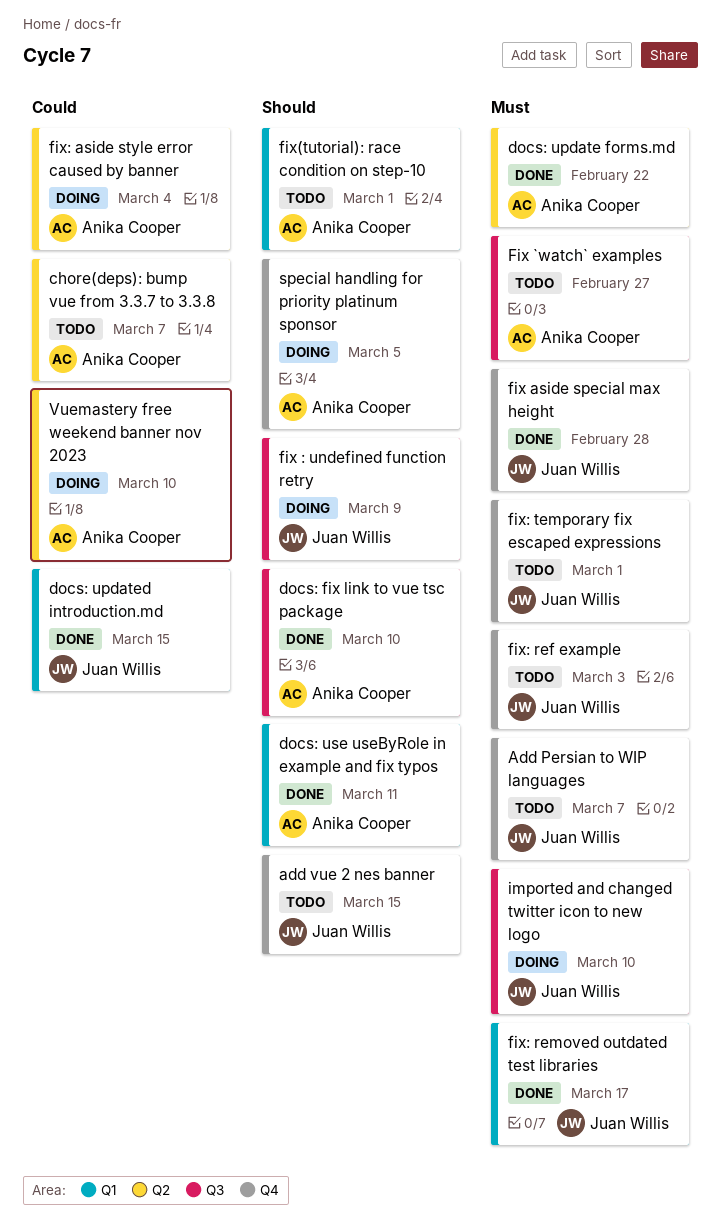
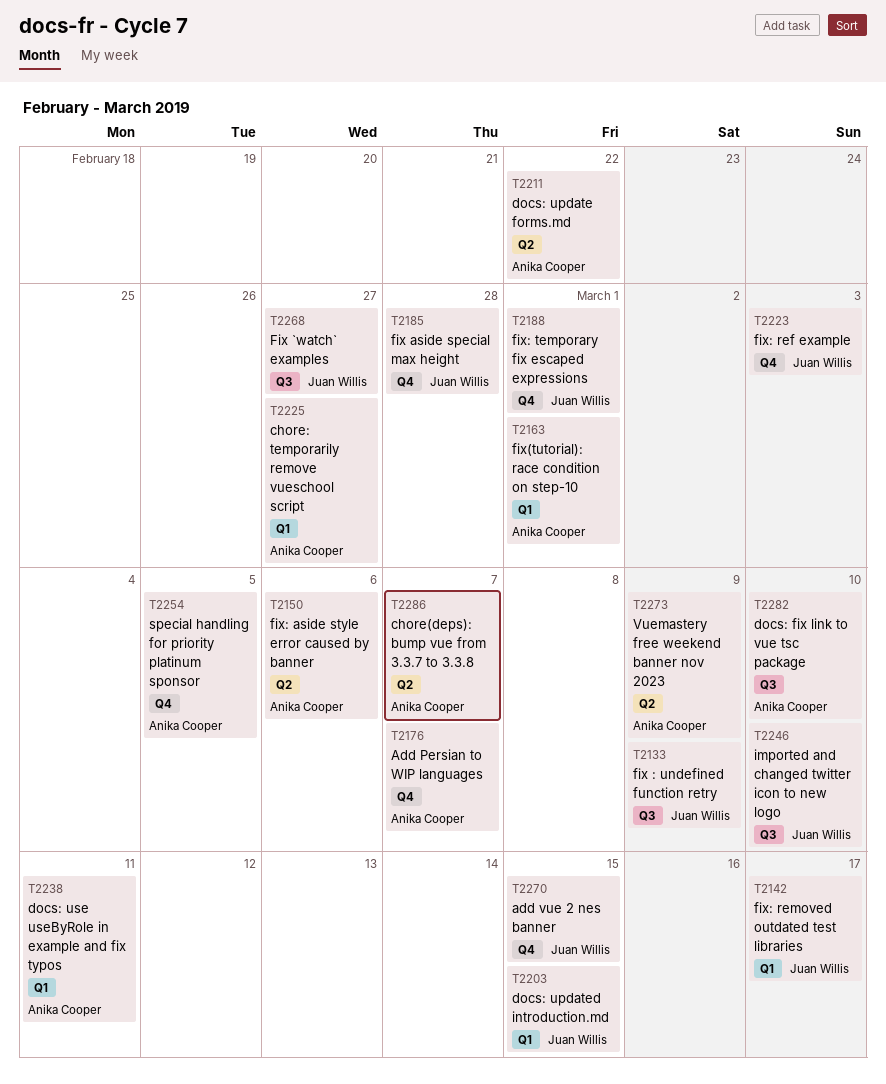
Add Persian to WIP languages, owner: Juan Willis -> Anika Cooper
chore: temporarily remove vueschool script: none -> present
Fix `watch` examples, owner: Anika Cooper -> Juan Willis
fix: aside style error caused by banner, due: Mar 4 -> Mar 6
Vuemastery free weekend banner nov 2023, due: Mar 10 -> Mar 9

